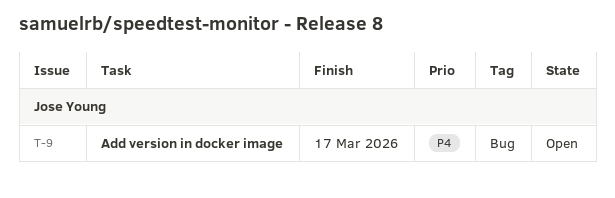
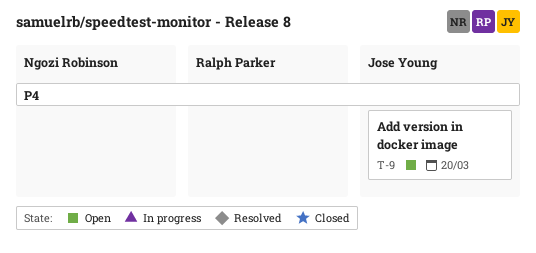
T-9, due: Mar 17 -> Mar 20

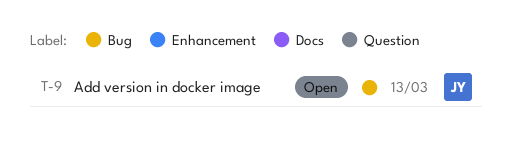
T-9, due: Mar 20 -> Mar 13

